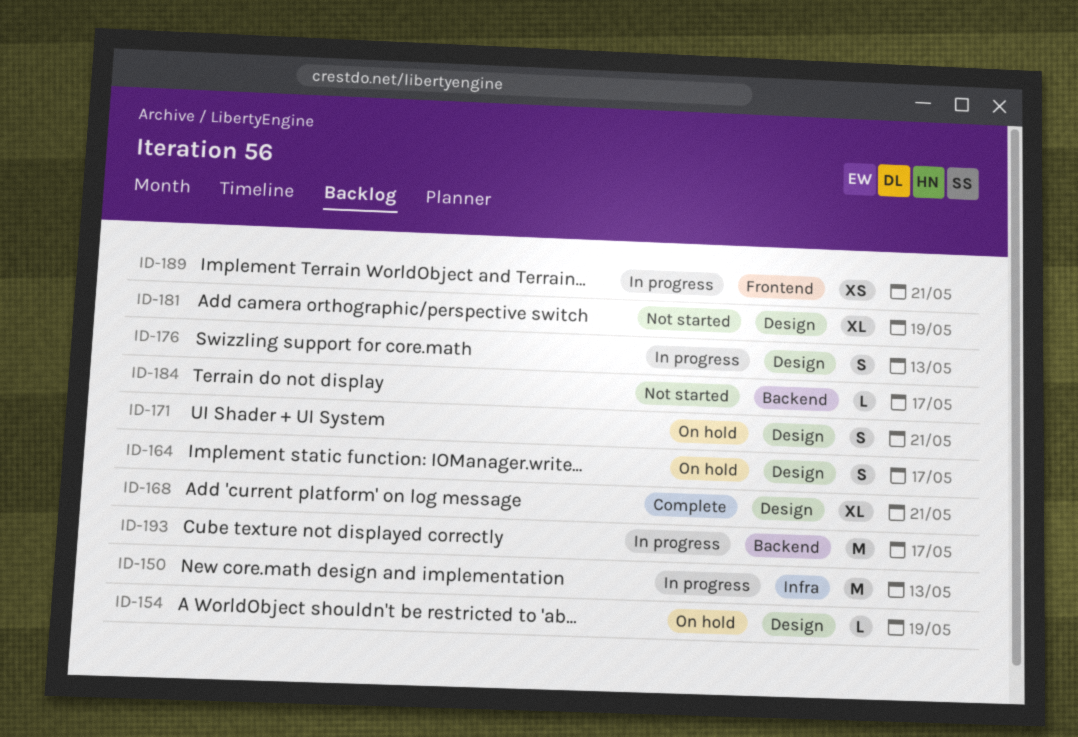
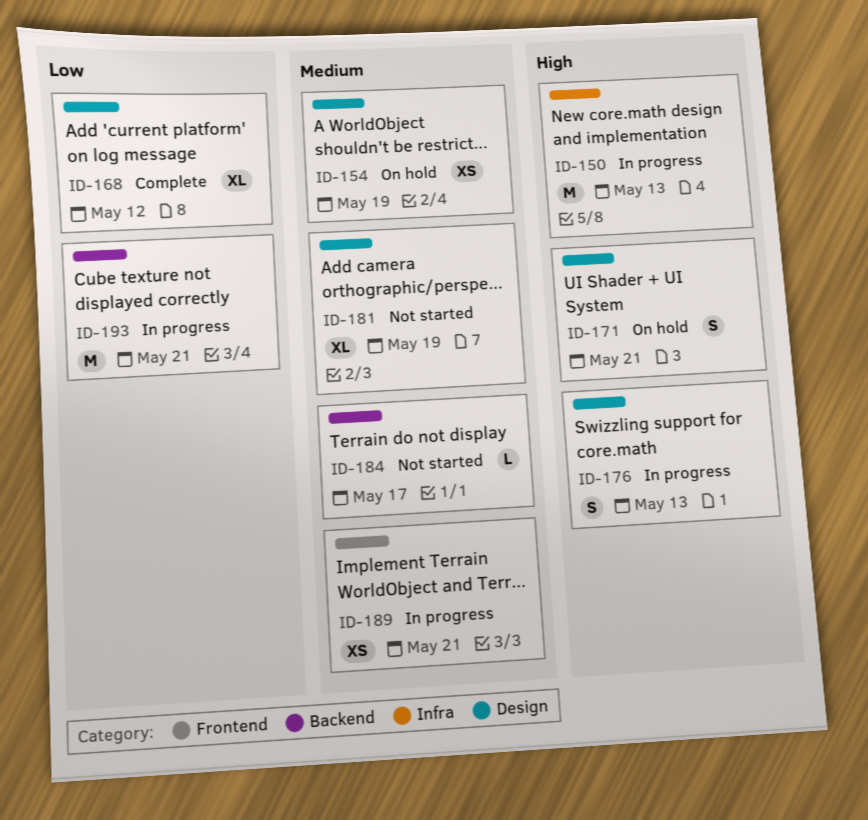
ID-154, estimate: L -> XS
ID-164: present -> none
ID-168, due: May 21 -> May 12
ID-193, due: May 17 -> May 21

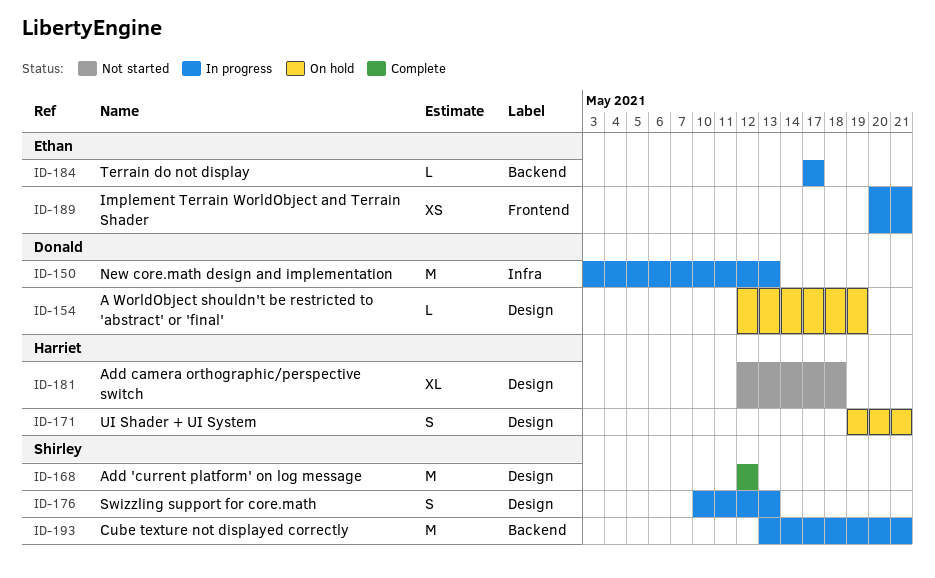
ID-154, estimate: XS -> L
ID-168, estimate: XL -> M
ID-181, due: May 19 -> May 18
ID-184, status: Not started -> In progress

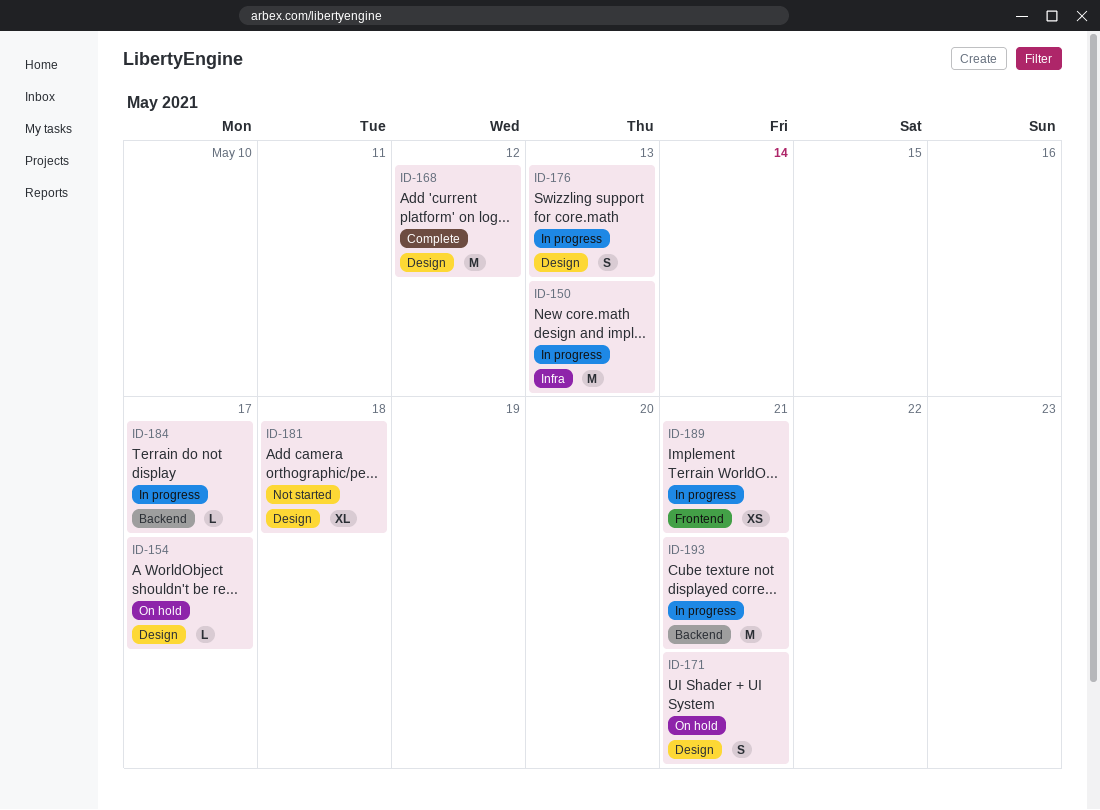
ID-154, due: May 19 -> May 17

